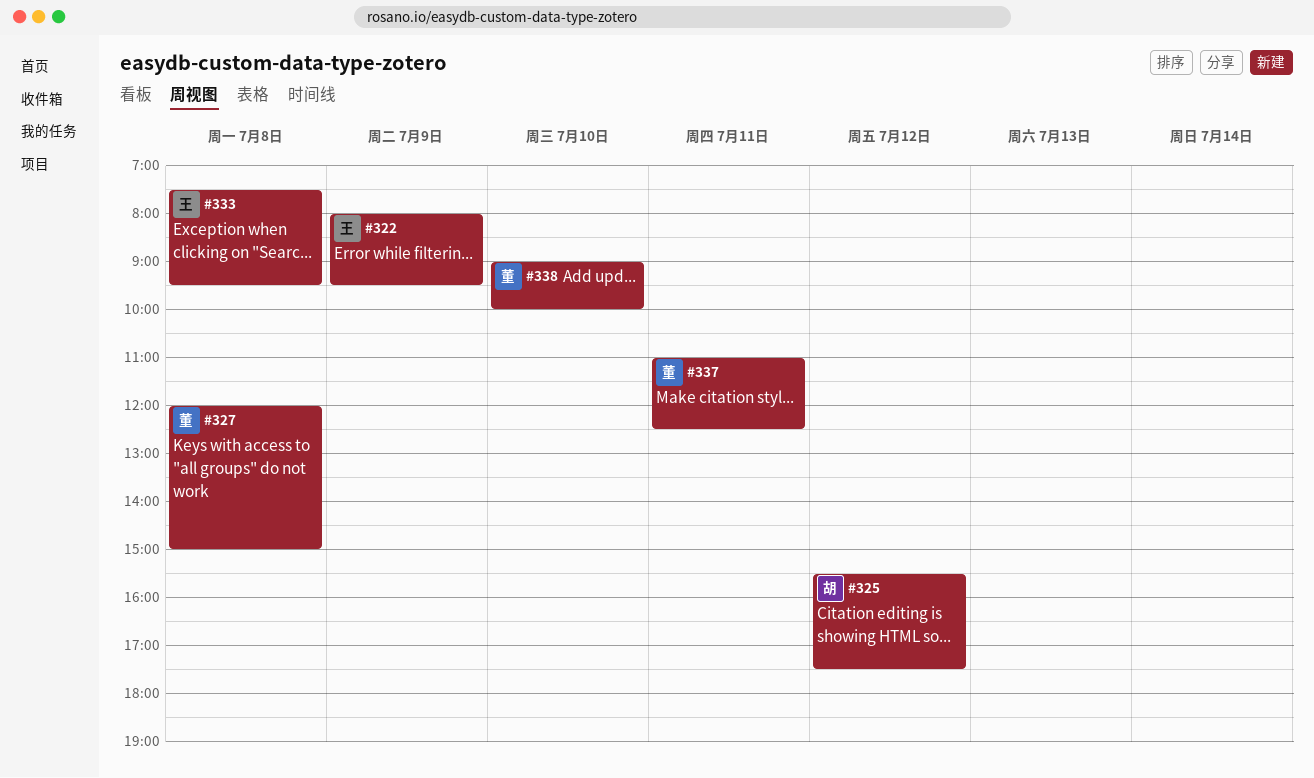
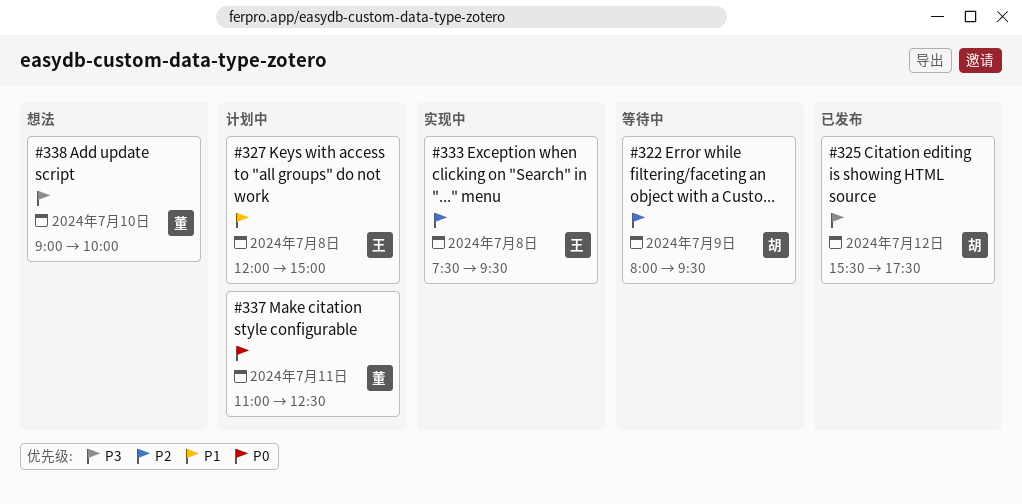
#322, owner: 王 -> 胡
#327, owner: 董 -> 王

